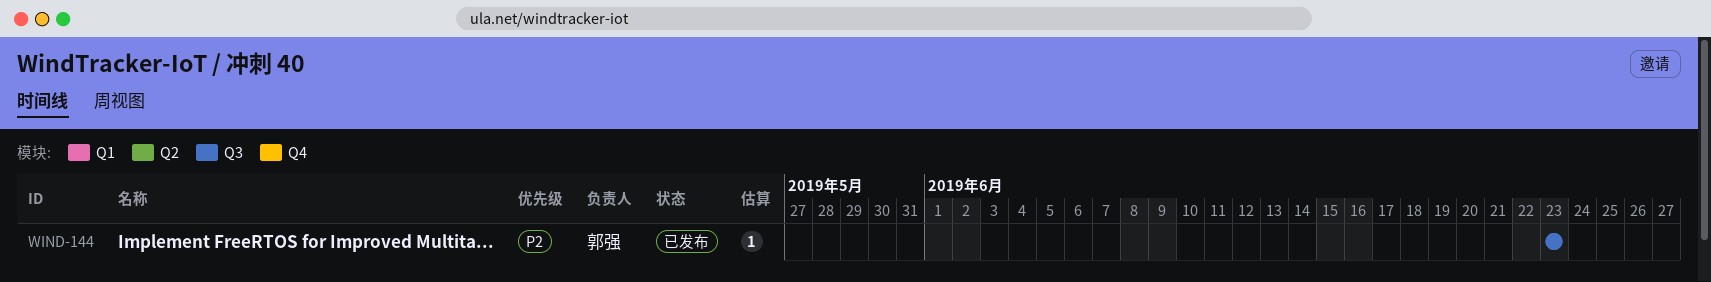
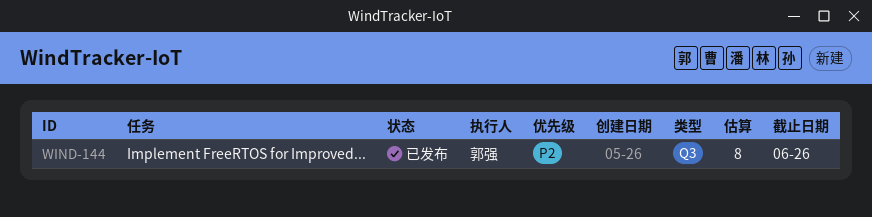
WIND-144, estimate: 1 -> 8
WIND-144, due: Jun 23 -> Jun 26

